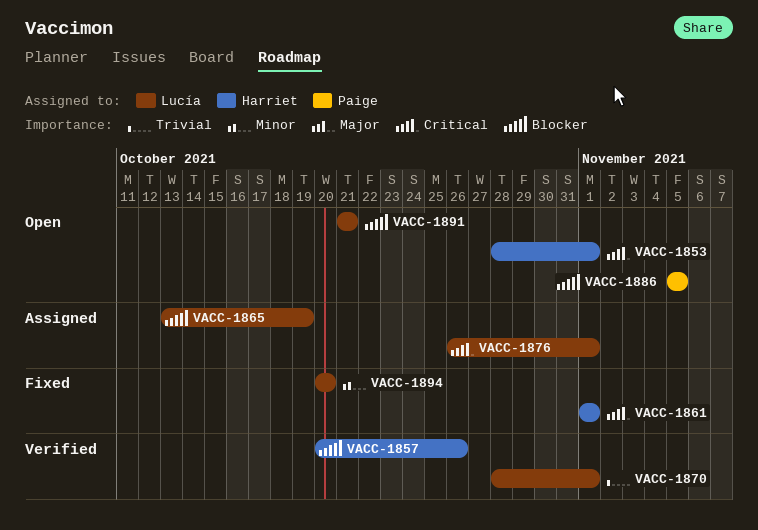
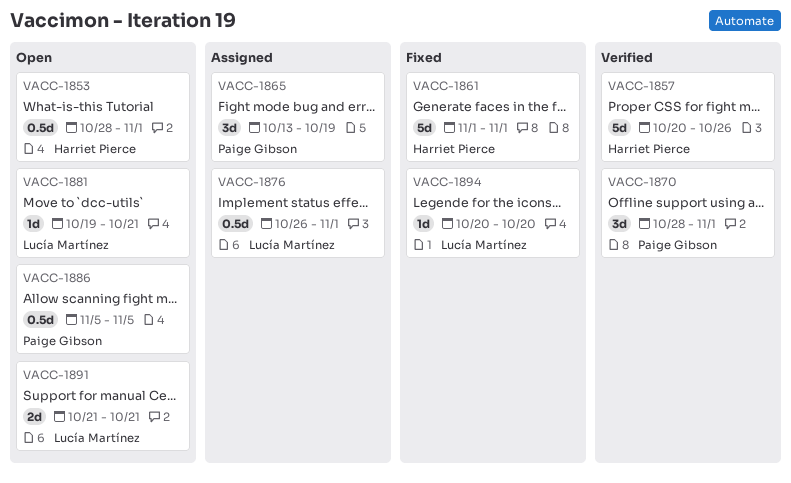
VACC-1865, owner: Lucía Martínez -> Paige Gibson
VACC-1870, owner: Lucía Martínez -> Paige Gibson
VACC-1881: none -> present

